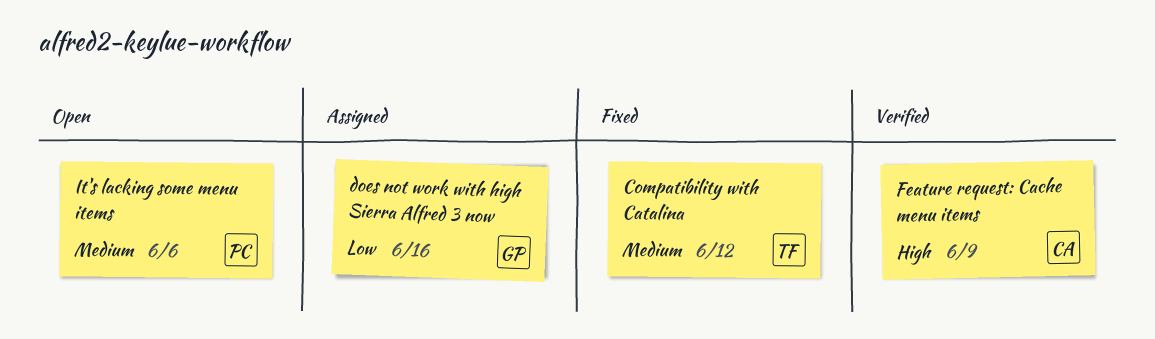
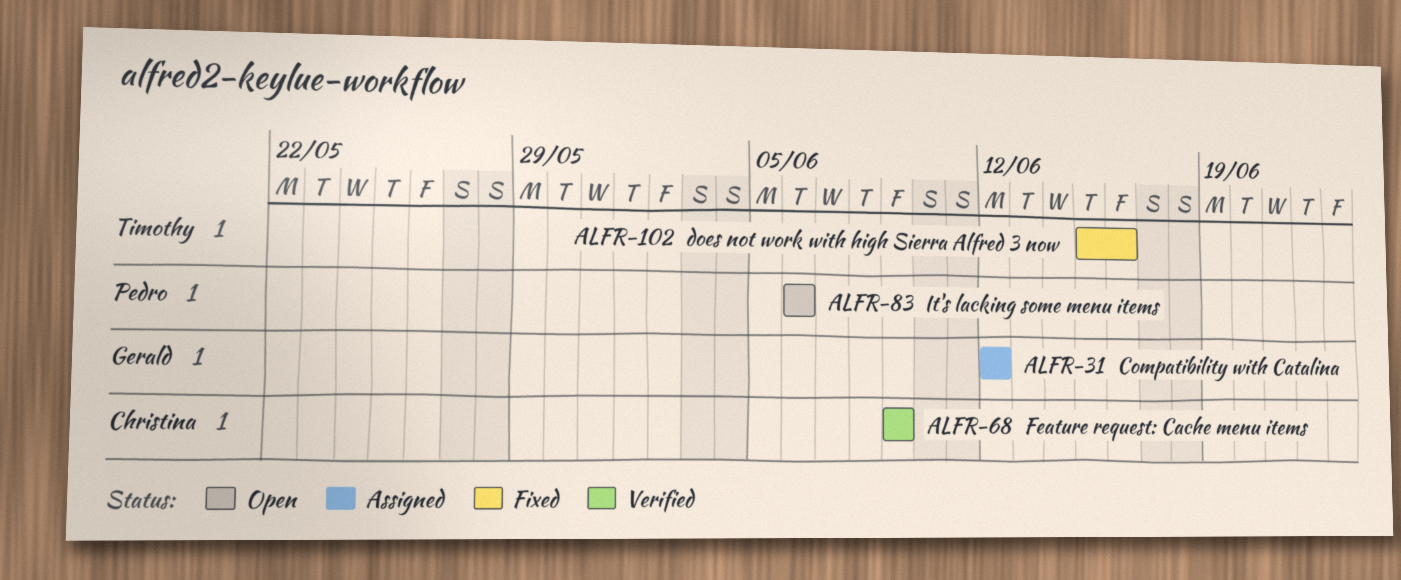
Compatibility with Catalina, status: Fixed -> Assigned
Compatibility with Catalina, owner: Timothy -> Gerald
does not work with high Sierra Alfred 3 now, status: Assigned -> Fixed
does not work with high Sierra Alfred 3 now, owner: Gerald -> Timothy

